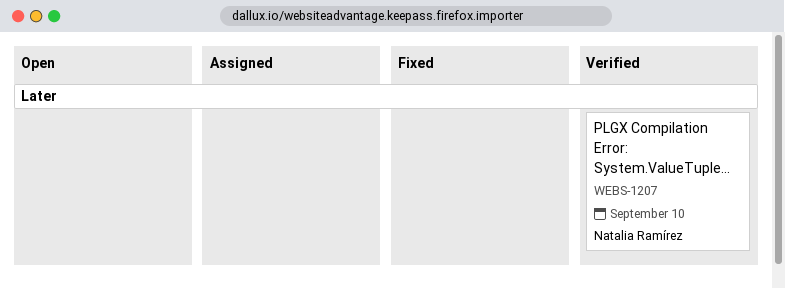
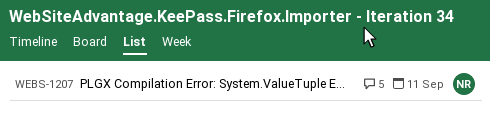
WEBS-1207, day: Sep 10 -> Sep 11

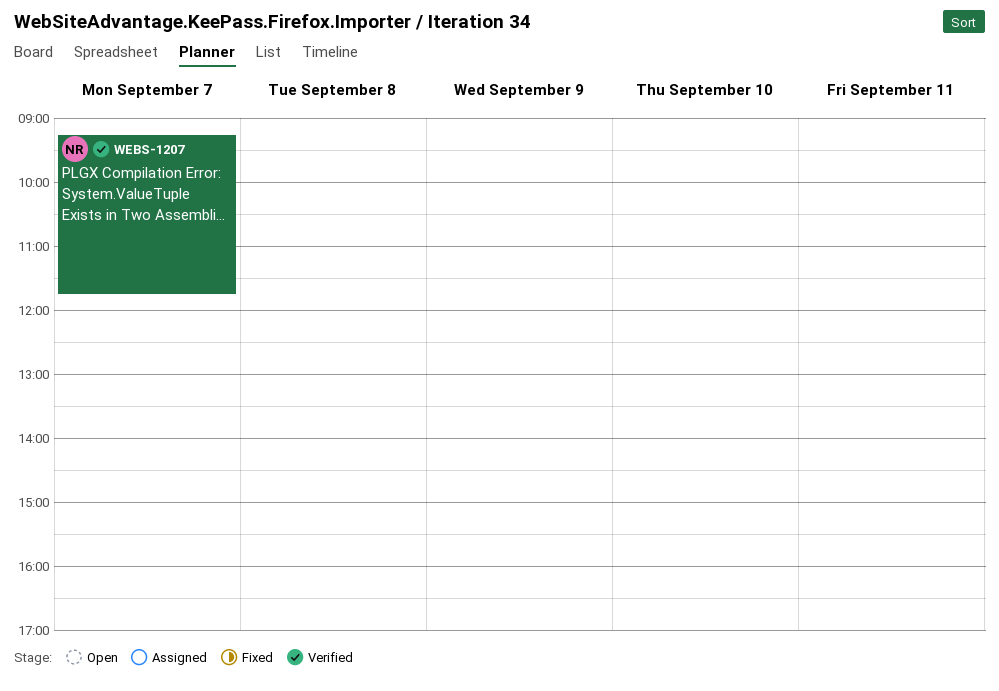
WEBS-1207, day: Sep 11 -> Sep 7

